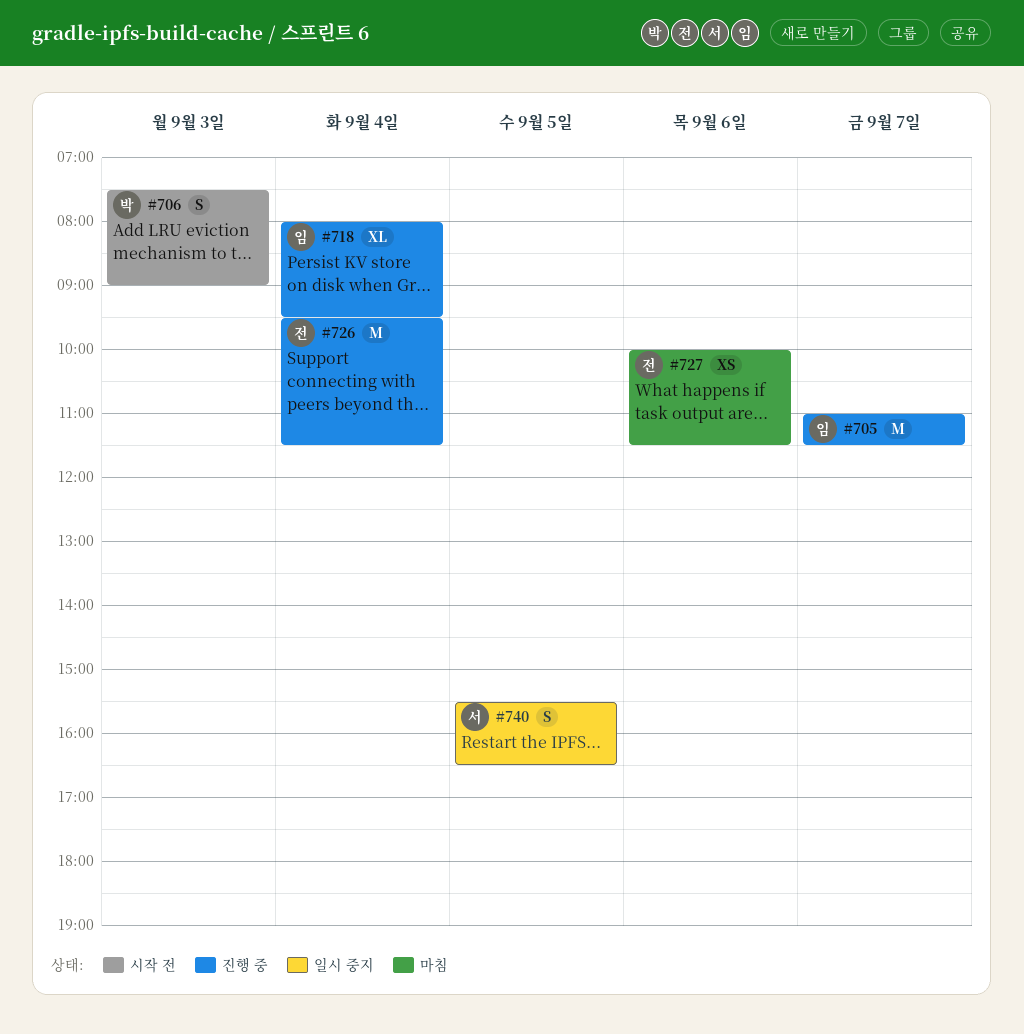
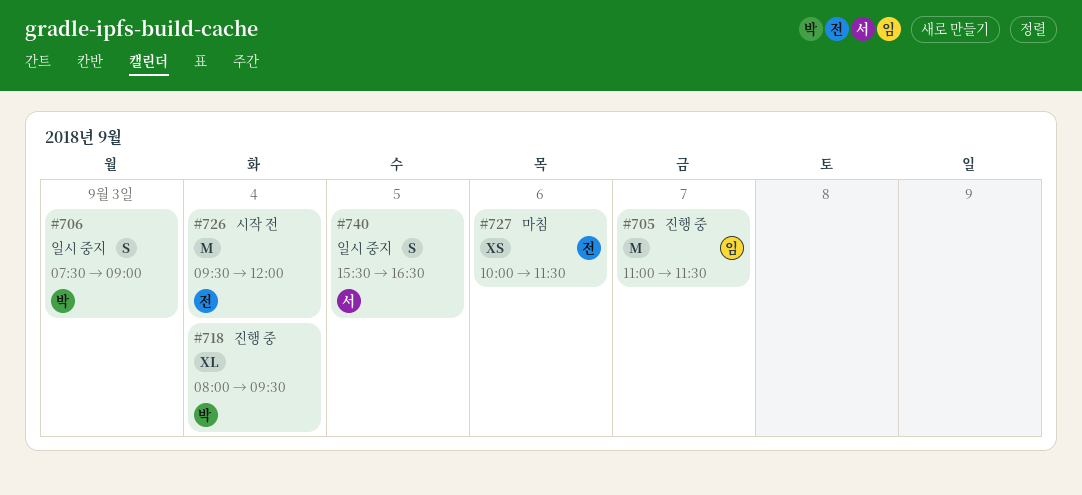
#706, status: 시작 전 -> 일시 중지
#718, owner: 임 -> 박
#726, status: 진행 중 -> 시작 전
#726, ends: 11:30 -> 12:00

